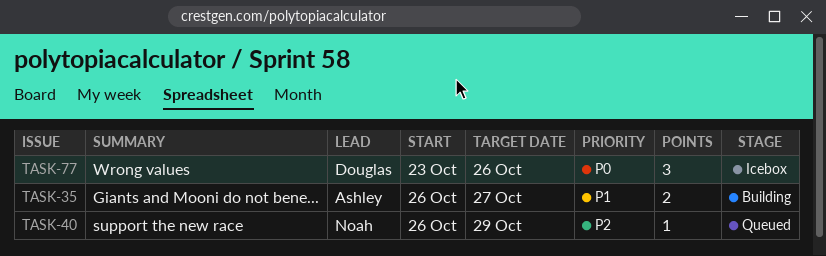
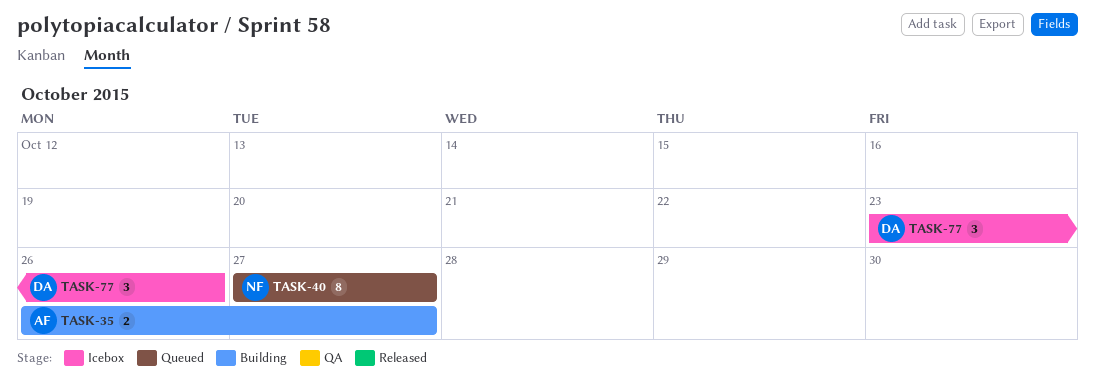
TASK-40, estimate: 1 -> 8
TASK-40, start: Oct 26 -> Oct 27
TASK-40, due: Oct 29 -> Oct 27

